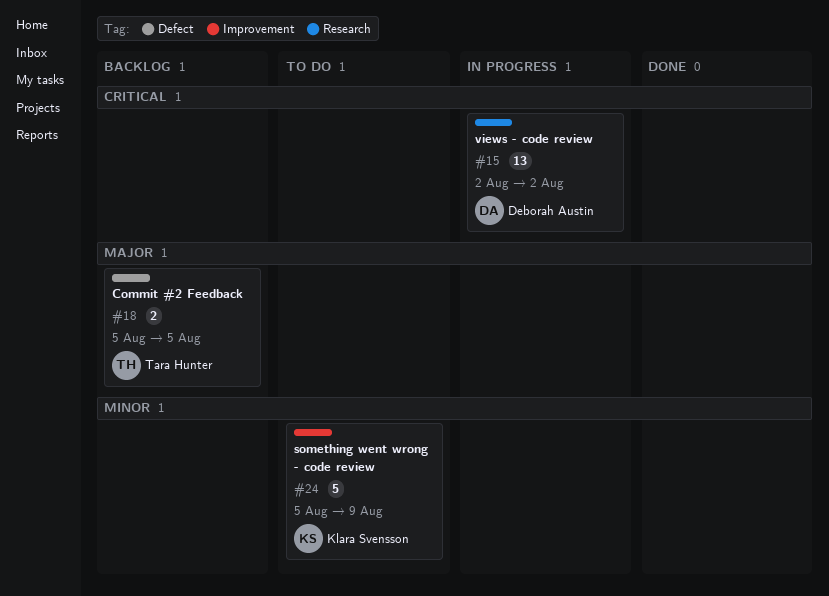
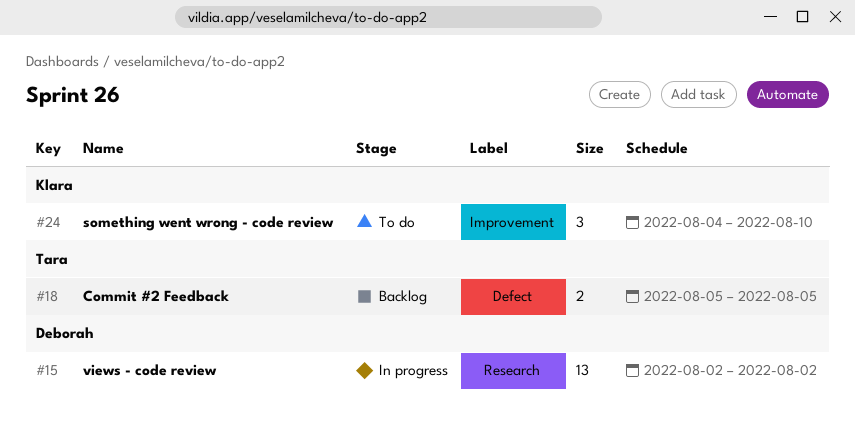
#24, estimate: 5 -> 3
#24, start: Aug 5 -> Aug 4
#24, due: Aug 9 -> Aug 10

